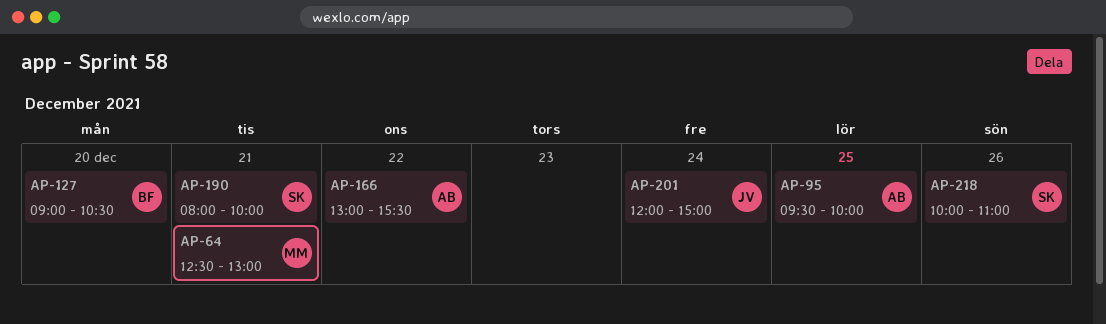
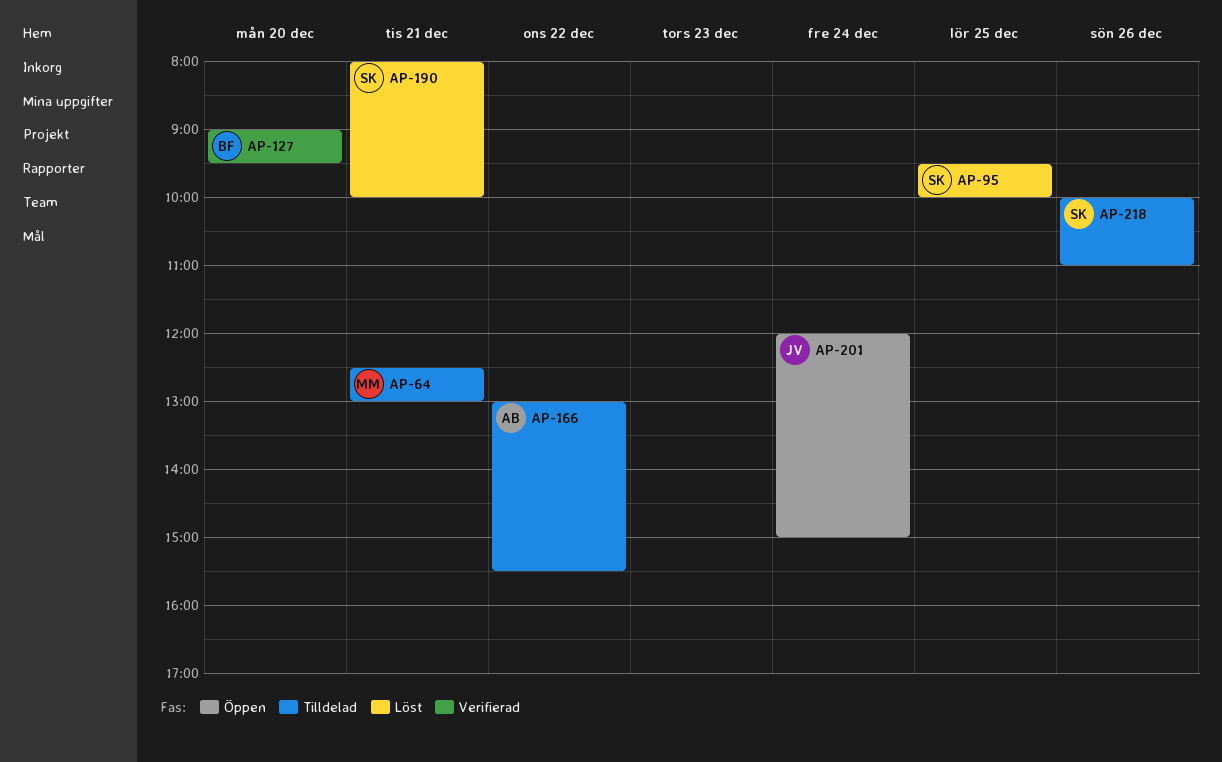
AP-95, owner: AB -> SK
AP-127, ends: 10:30 -> 09:30

